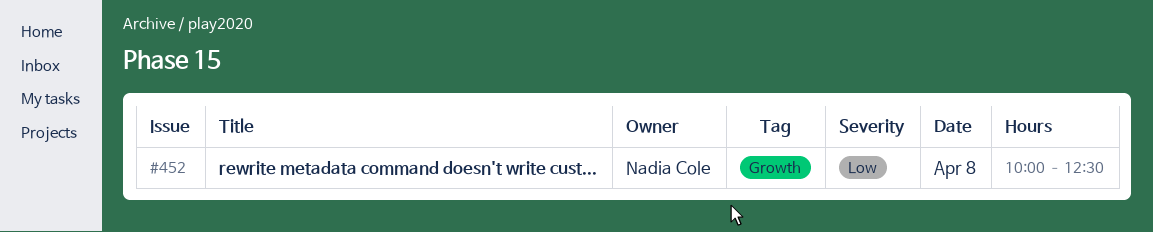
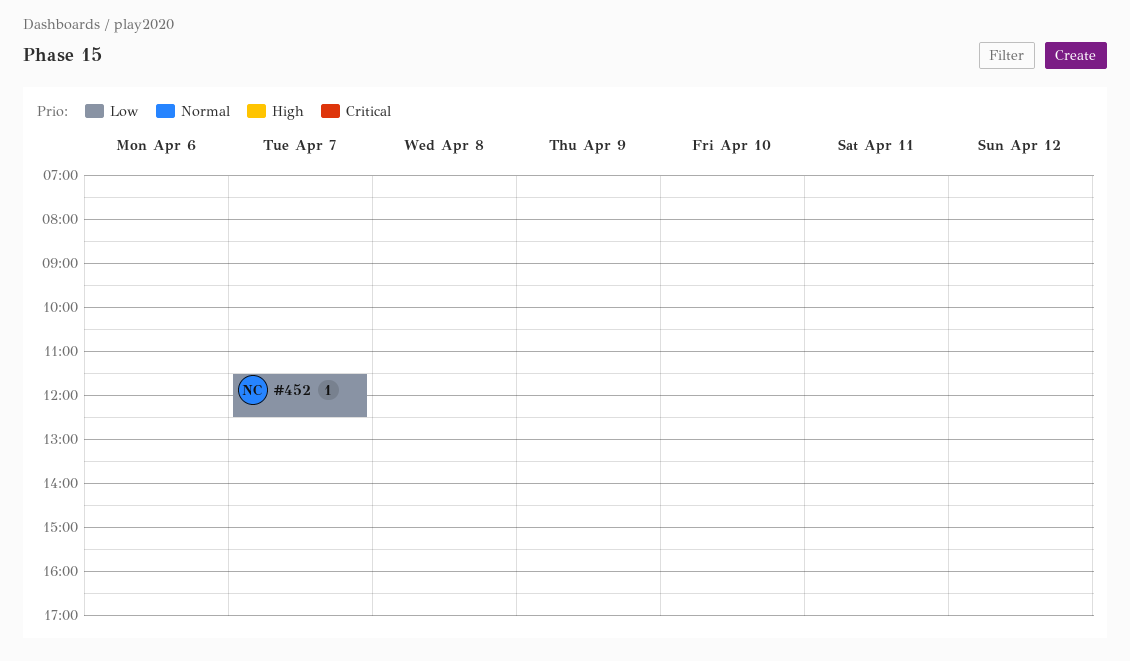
#452, day: Apr 8 -> Apr 7
#452, begins: 10:00 -> 11:30

